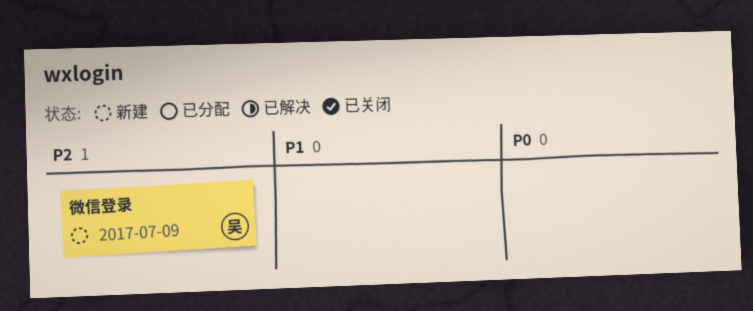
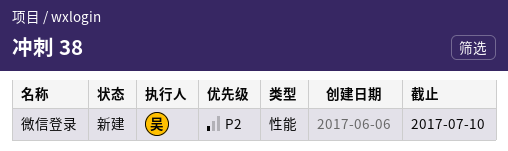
微信登录, due: Jul 9 -> Jul 10

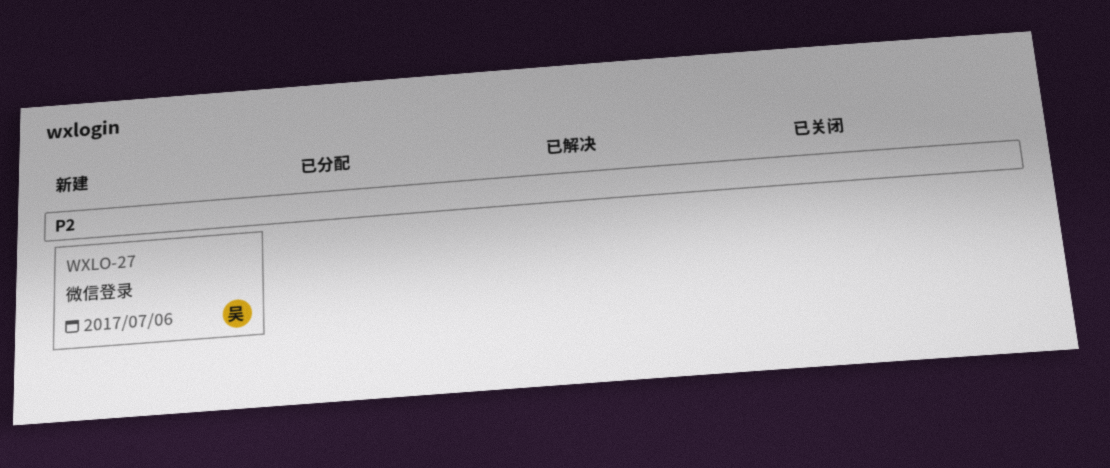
微信登录, due: Jul 10 -> Jul 6

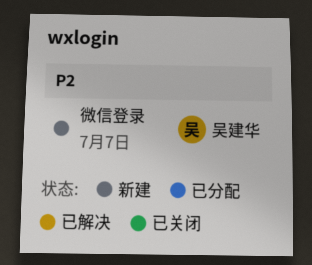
微信登录, due: Jul 6 -> Jul 7

